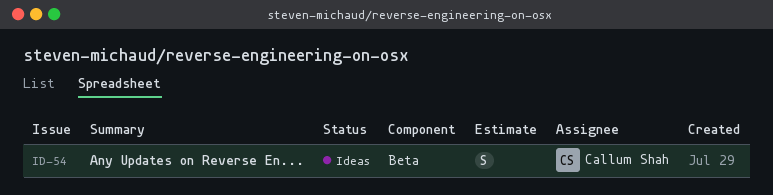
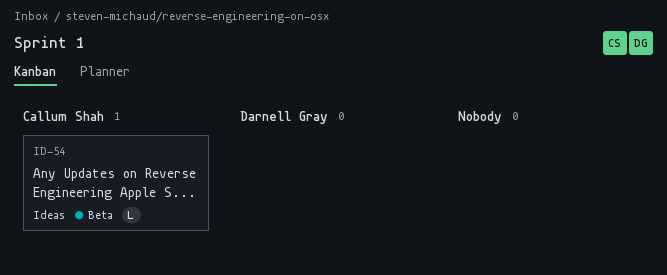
ID-54, estimate: S -> L

